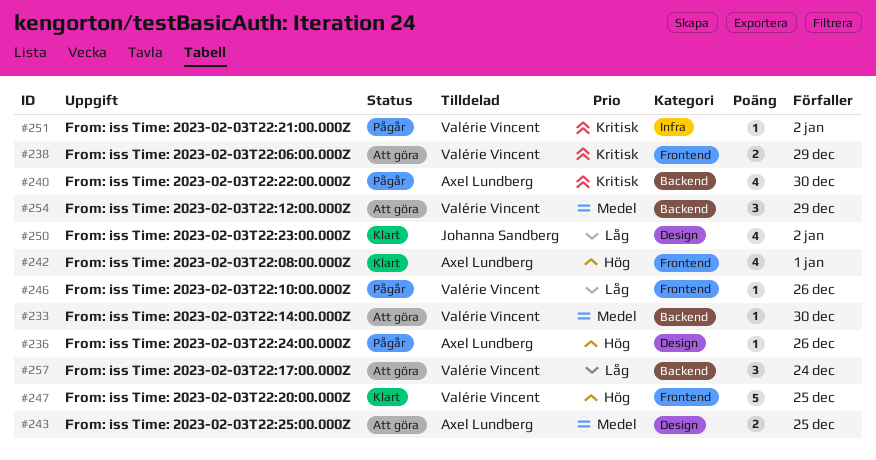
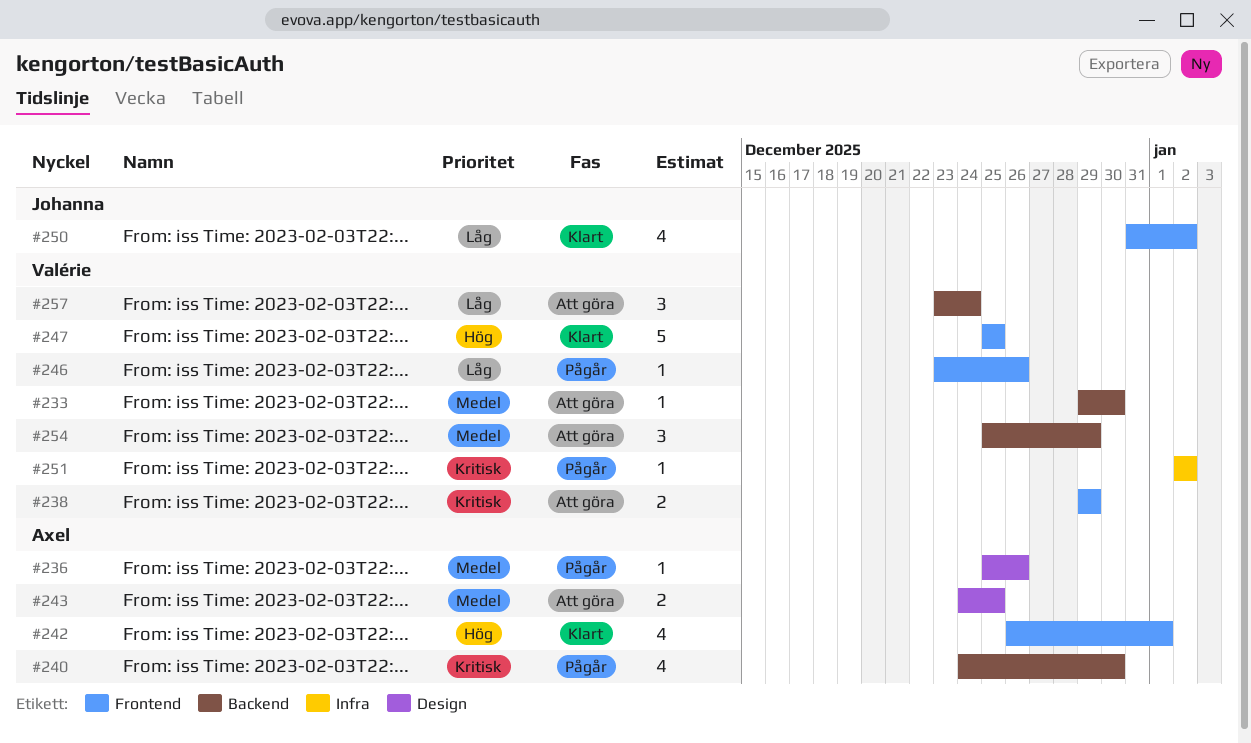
#236, priority: Hög -> Medel
#250, label: Design -> Frontend

